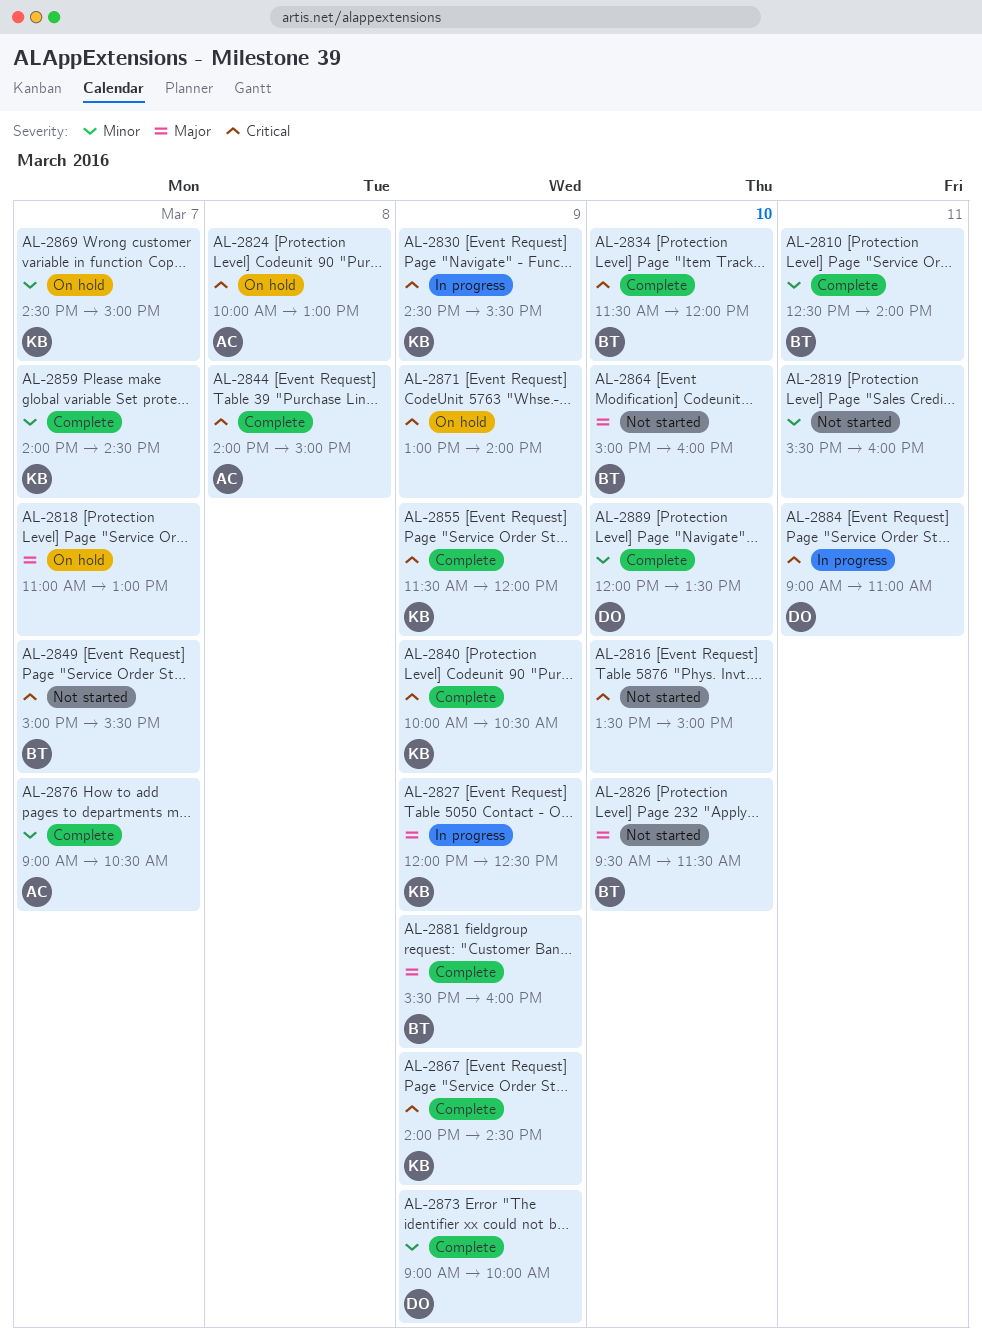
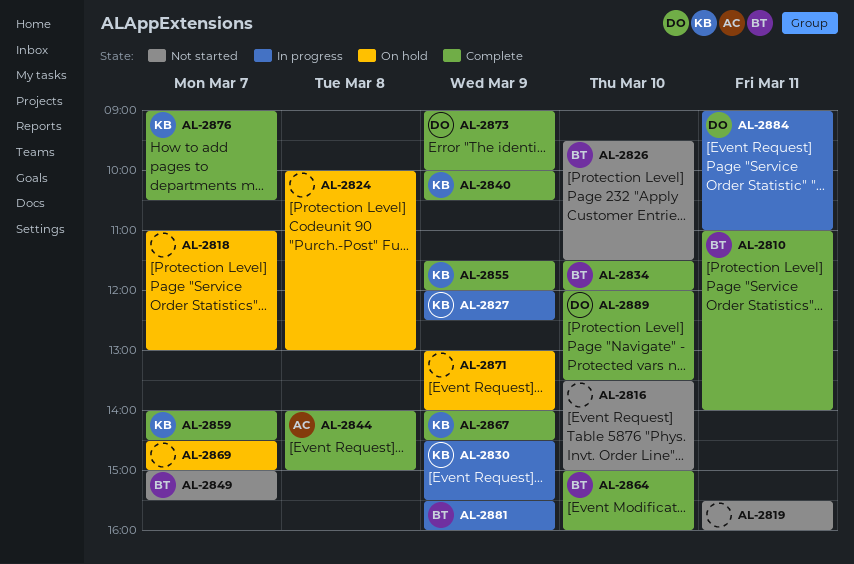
AL-2810, begins: 12:30 -> 11:00
AL-2824, owner: AC -> none
AL-2864, status: Not started -> Complete
AL-2869, owner: KB -> none
AL-2876, owner: AC -> KB
AL-2881, status: Complete -> In progress

